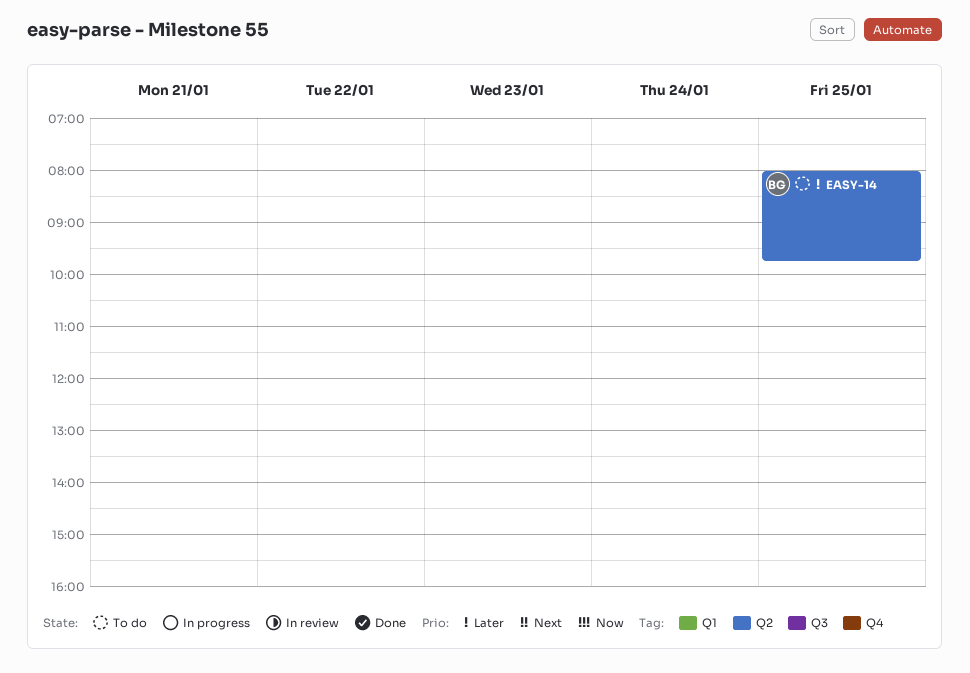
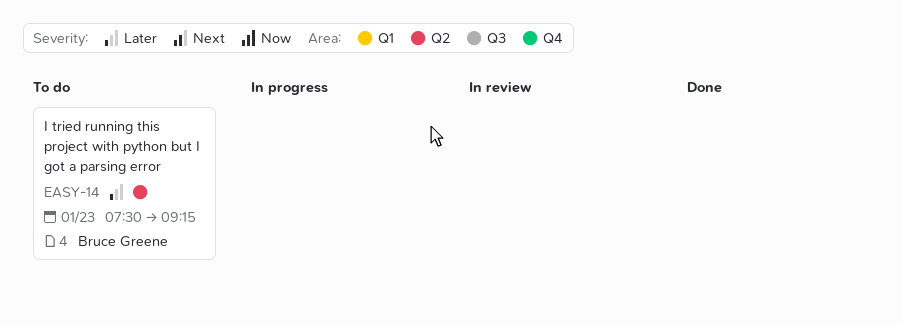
EASY-14, day: Jan 25 -> Jan 23
EASY-14, begins: 08:00 -> 07:30
EASY-14, ends: 09:45 -> 09:15

